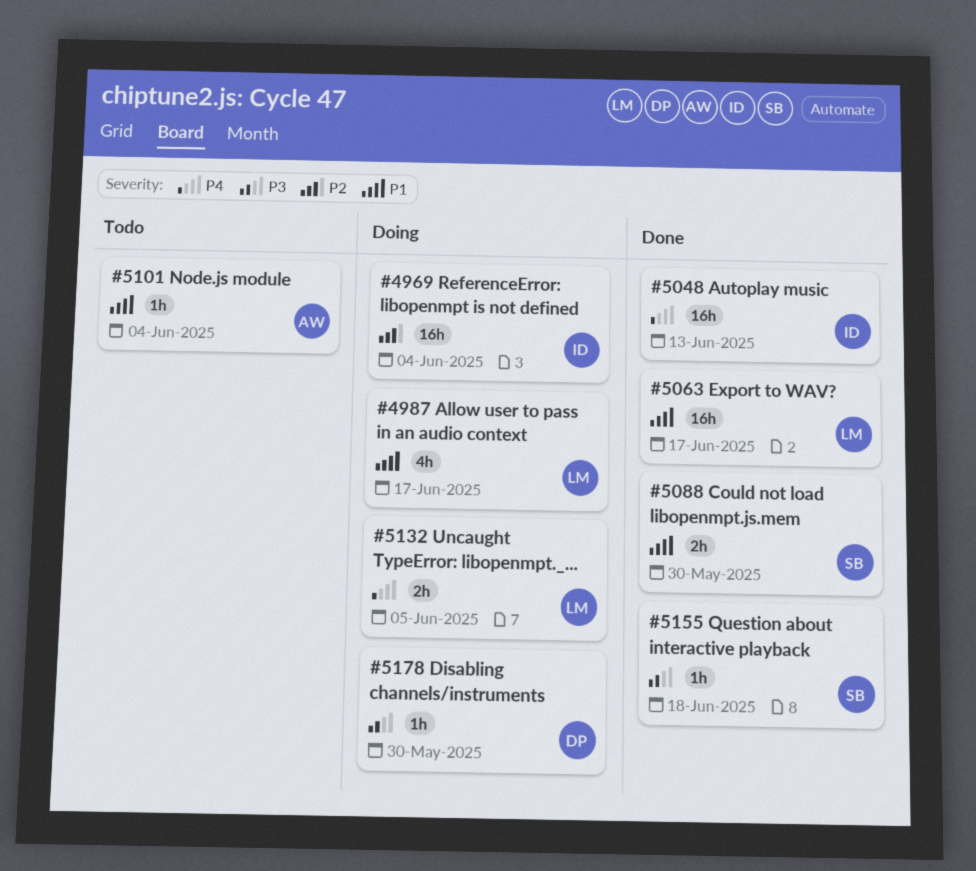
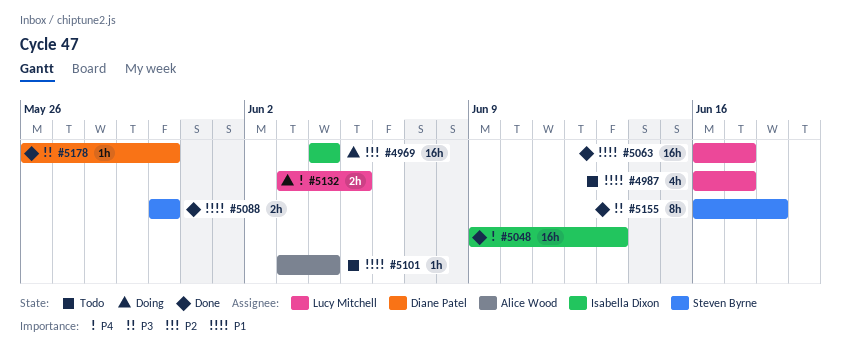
#4987, status: Doing -> Todo
#5155, estimate: 1h -> 8h
#5178, status: Doing -> Done

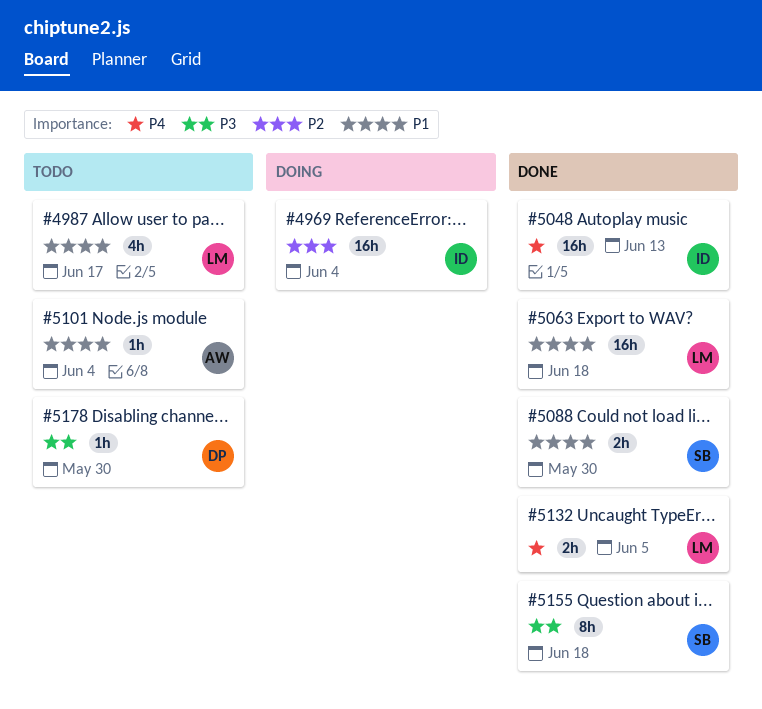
#5063, due: Jun 17 -> Jun 18
#5132, status: Doing -> Done
#5178, status: Done -> Todo

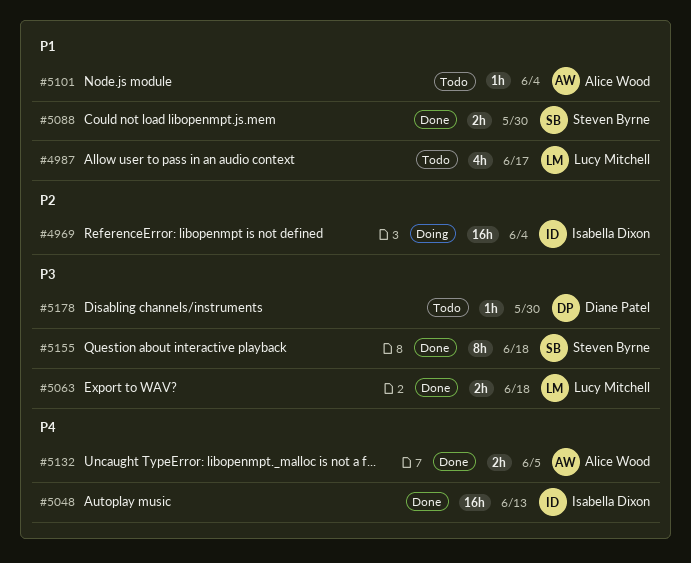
#5063, priority: P1 -> P3
#5063, estimate: 16h -> 2h
#5132, owner: Lucy Mitchell -> Alice Wood

